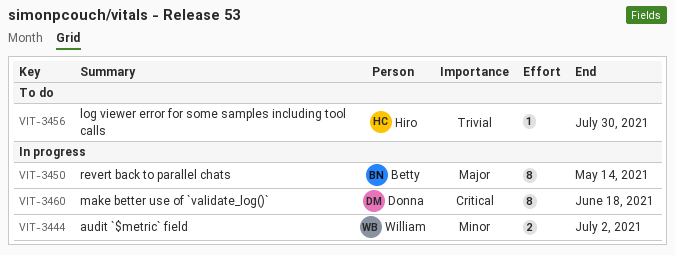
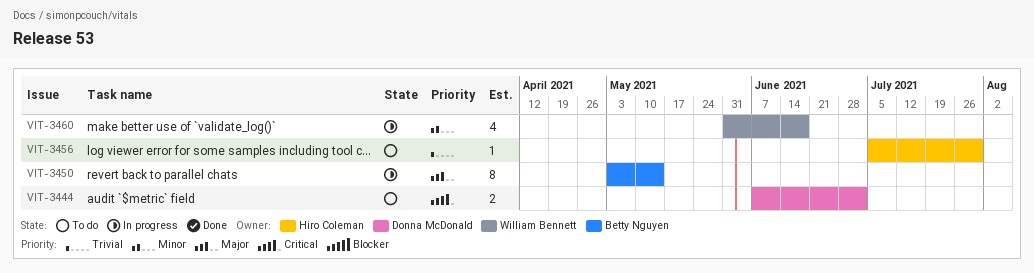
VIT-3444, status: In progress -> To do
VIT-3444, owner: William Bennett -> Donna McDonald
VIT-3444, priority: Minor -> Critical
VIT-3460, owner: Donna McDonald -> William Bennett
VIT-3460, priority: Critical -> Minor
VIT-3460, estimate: 8 -> 4

